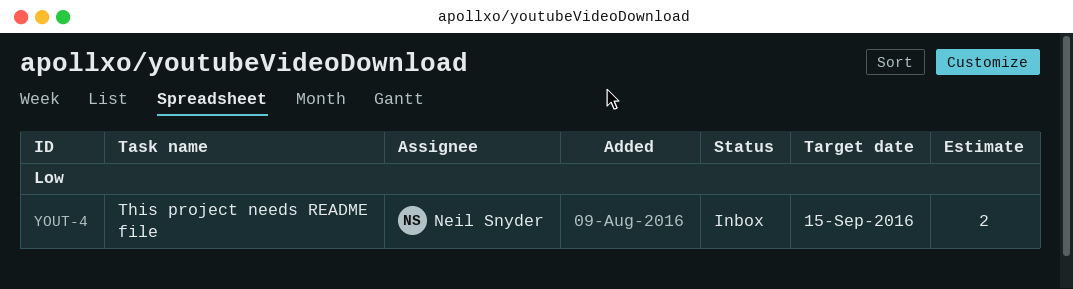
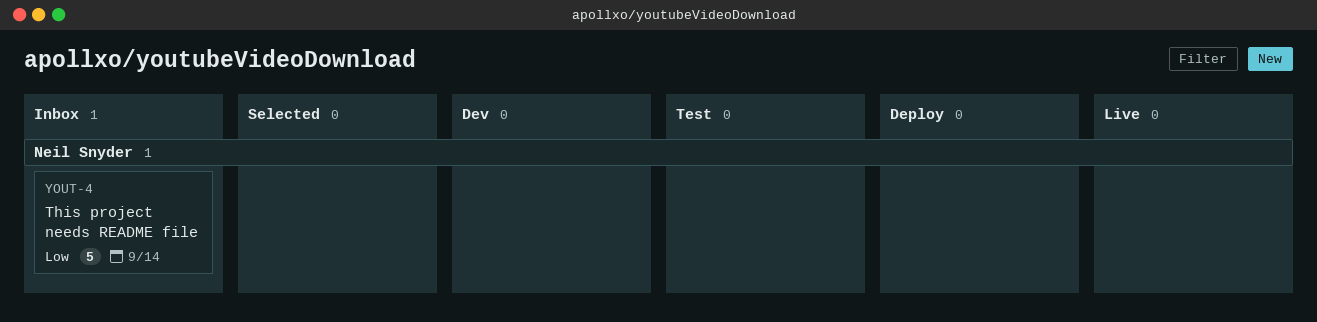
YOUT-4, estimate: 2 -> 5
YOUT-4, due: Sep 15 -> Sep 14

